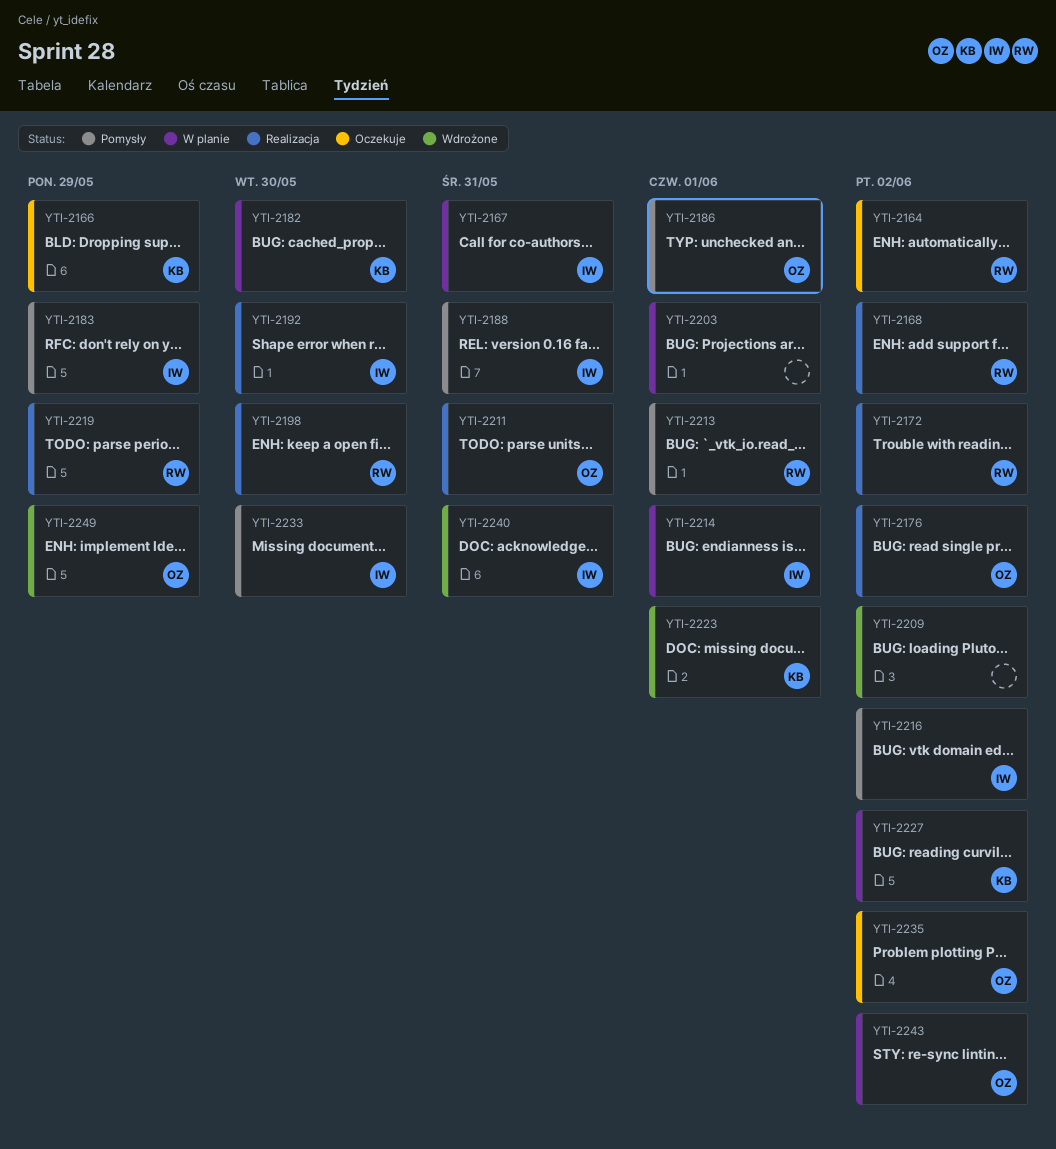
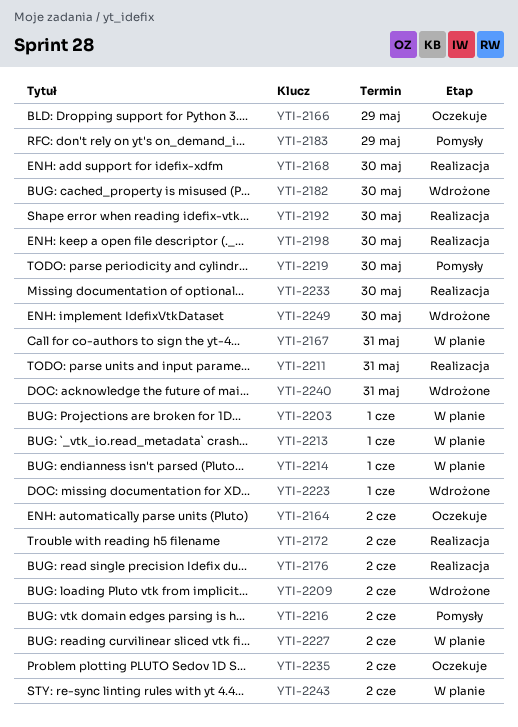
YTI-2168, due: Jun 2 -> May 30
YTI-2182, status: W planie -> Wdrożone
YTI-2186: present -> none
YTI-2188: present -> none
YTI-2213, status: Pomysły -> W planie
YTI-2219, status: Realizacja -> Pomysły
YTI-2219, due: May 29 -> May 30
YTI-2233, status: Pomysły -> Realizacja
YTI-2249, due: May 29 -> May 30

